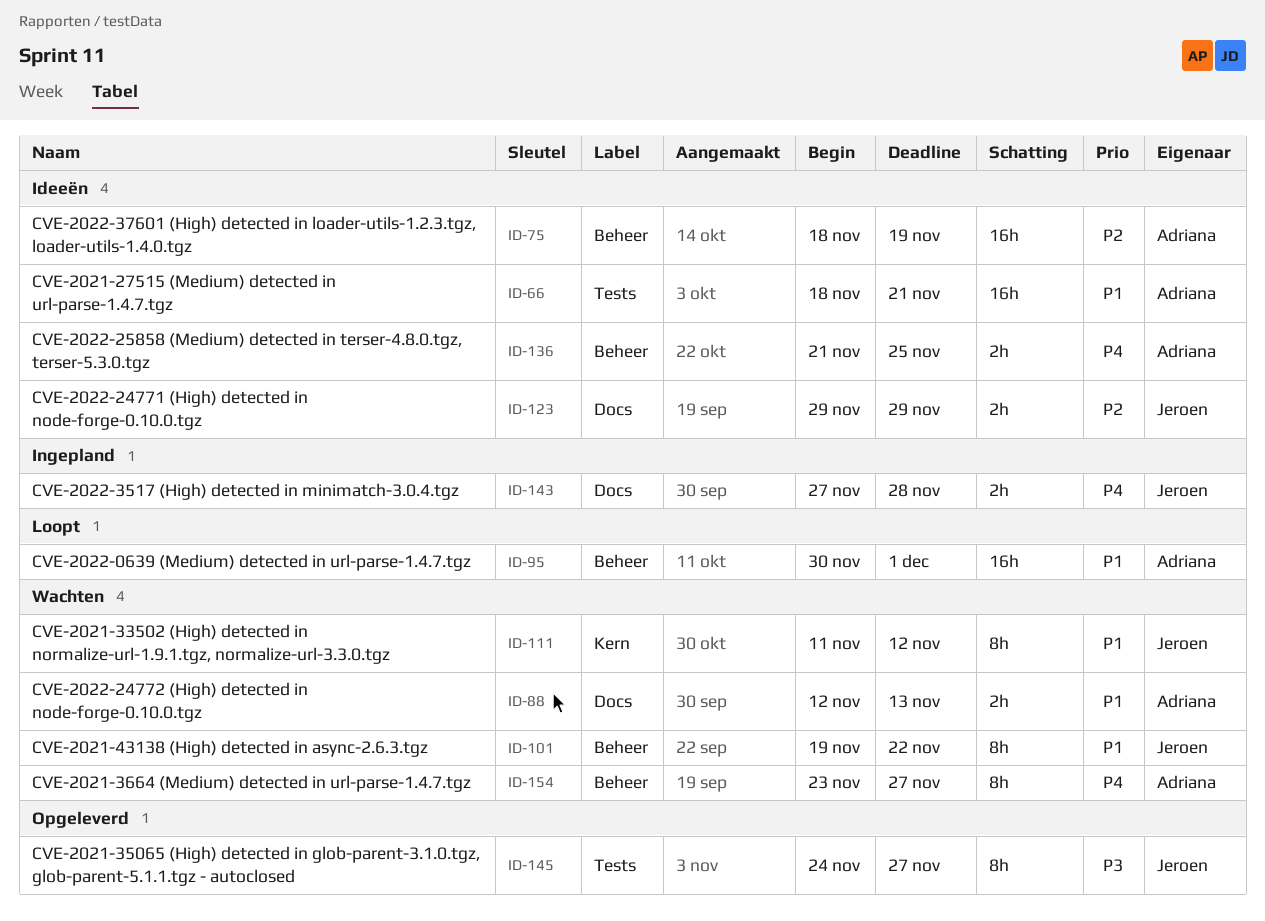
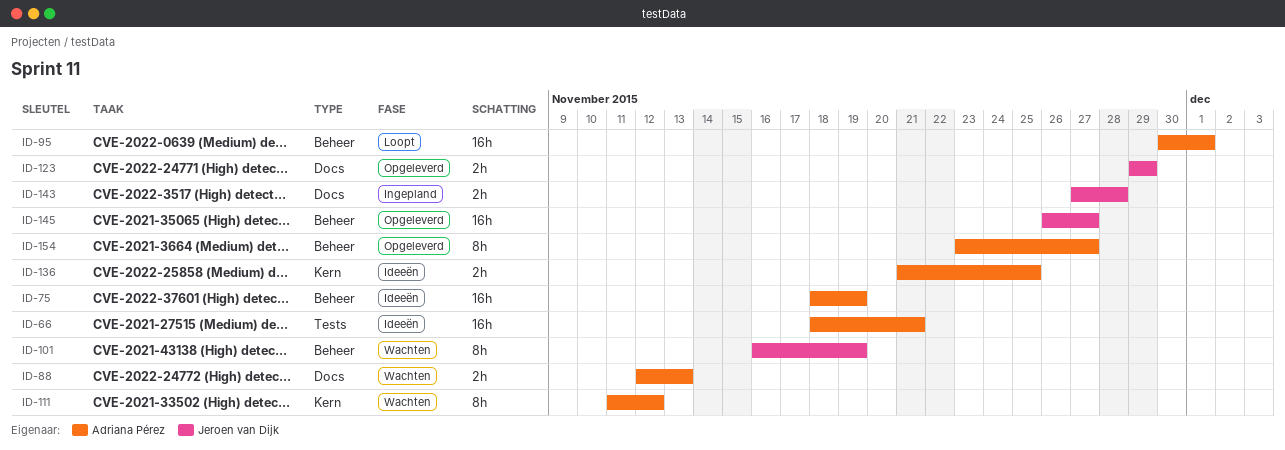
ID-101, start: Nov 19 -> Nov 16
ID-101, due: Nov 22 -> Nov 19
ID-111, owner: Jeroen van Dijk -> Adriana Pérez
ID-123, status: Ideeën -> Opgeleverd
ID-136, label: Beheer -> Kern
ID-145, label: Tests -> Beheer
ID-145, estimate: 8h -> 16h
ID-145, start: Nov 24 -> Nov 26
ID-154, status: Wachten -> Opgeleverd

